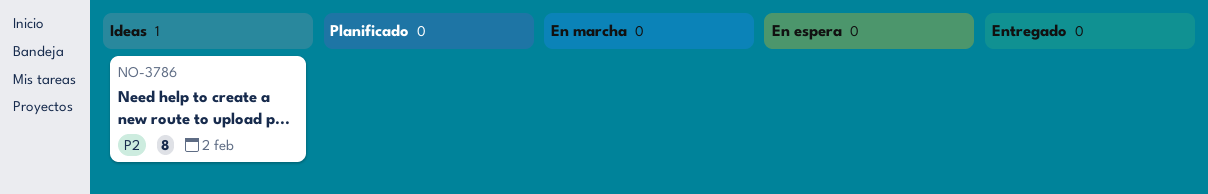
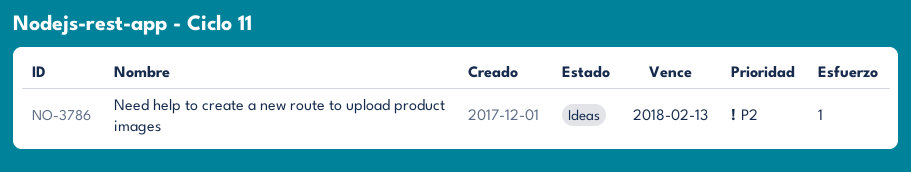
NO-3786, estimate: 8 -> 1
NO-3786, due: Feb 2 -> Feb 13

